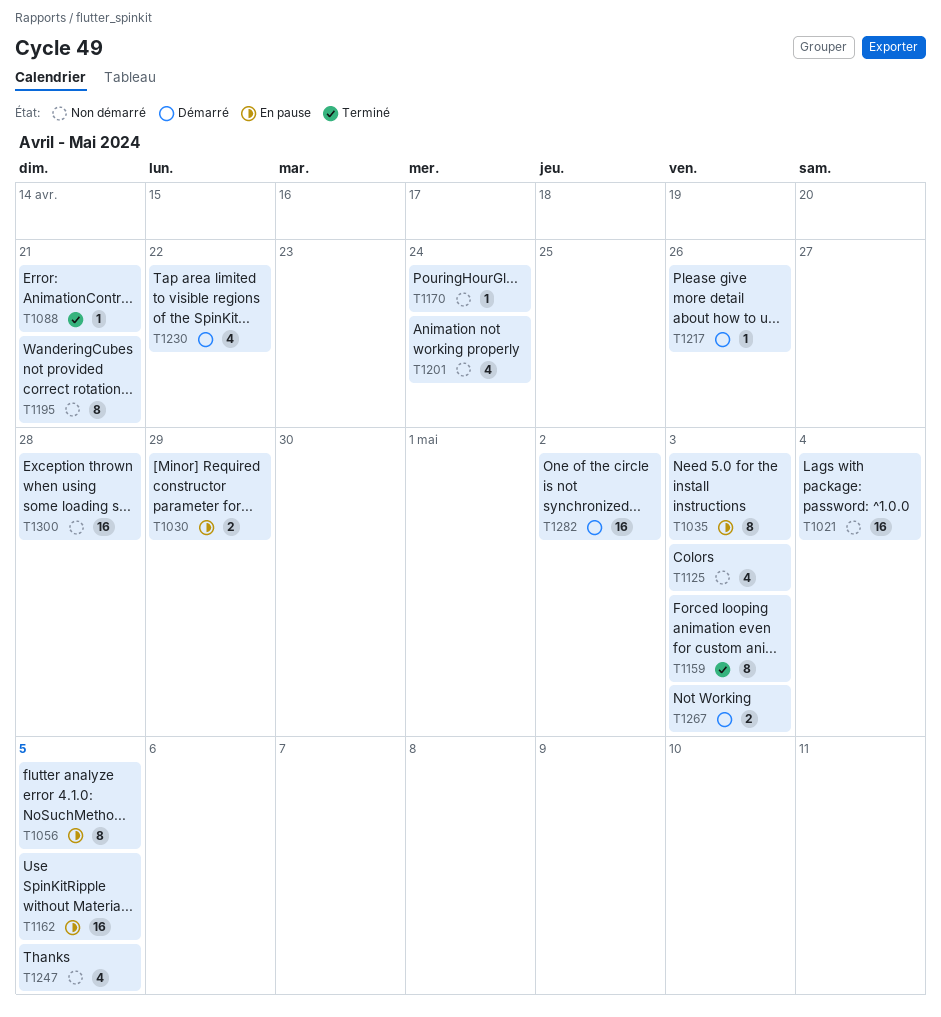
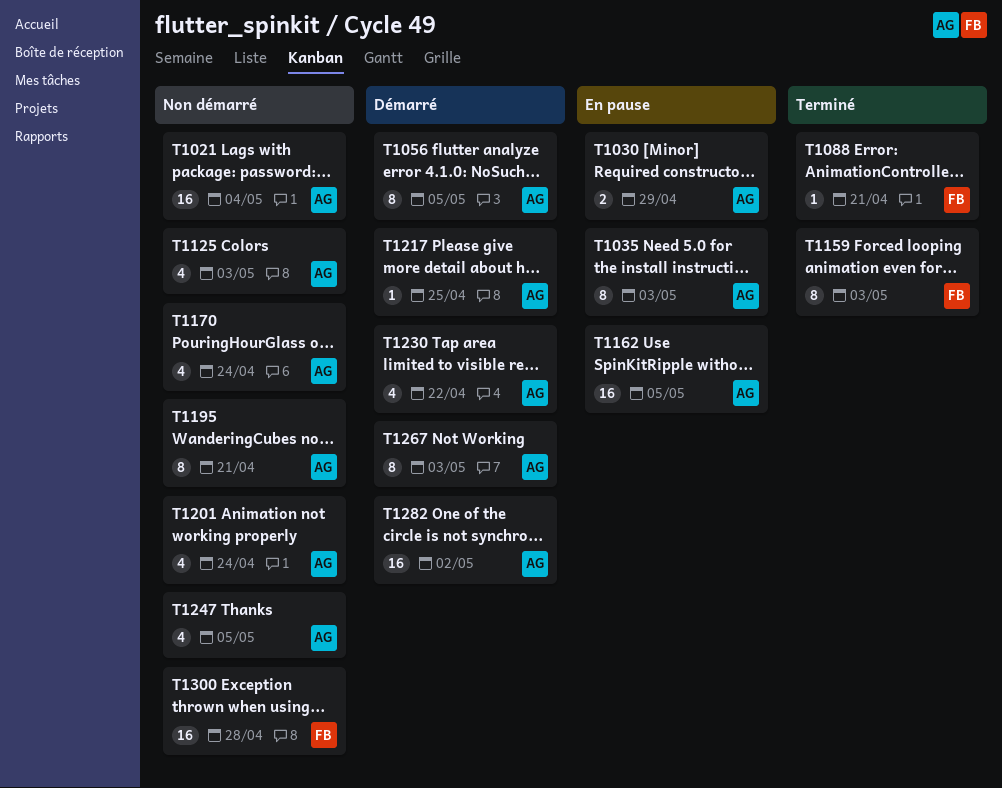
T1056, status: En pause -> Démarré
T1170, estimate: 1 -> 4
T1217, due: Apr 26 -> Apr 25
T1267, estimate: 2 -> 8

